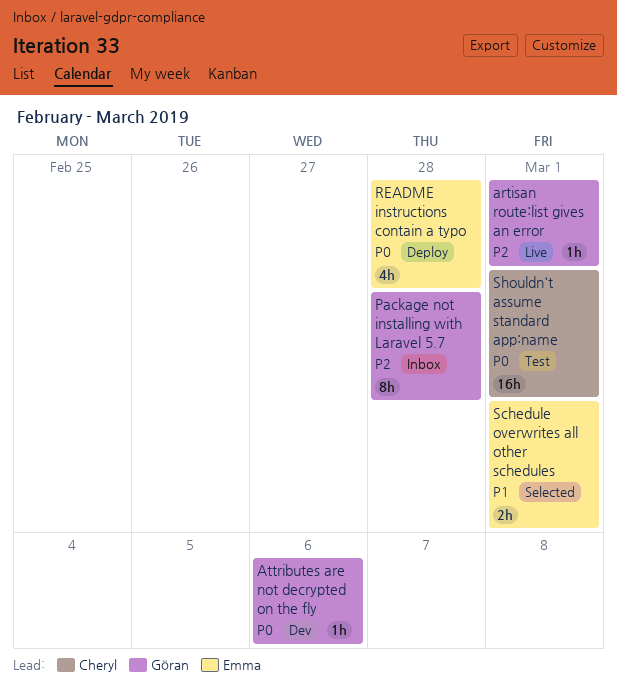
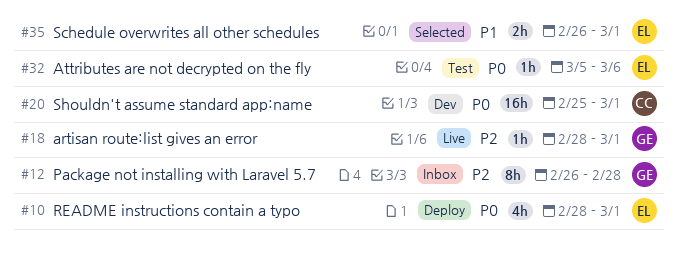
Attributes are not decrypted on the fly, status: Dev -> Test
Attributes are not decrypted on the fly, owner: Göran -> Emma
README instructions contain a typo, due: Feb 28 -> Mar 1
Shouldn't assume standard app:name, status: Test -> Dev

